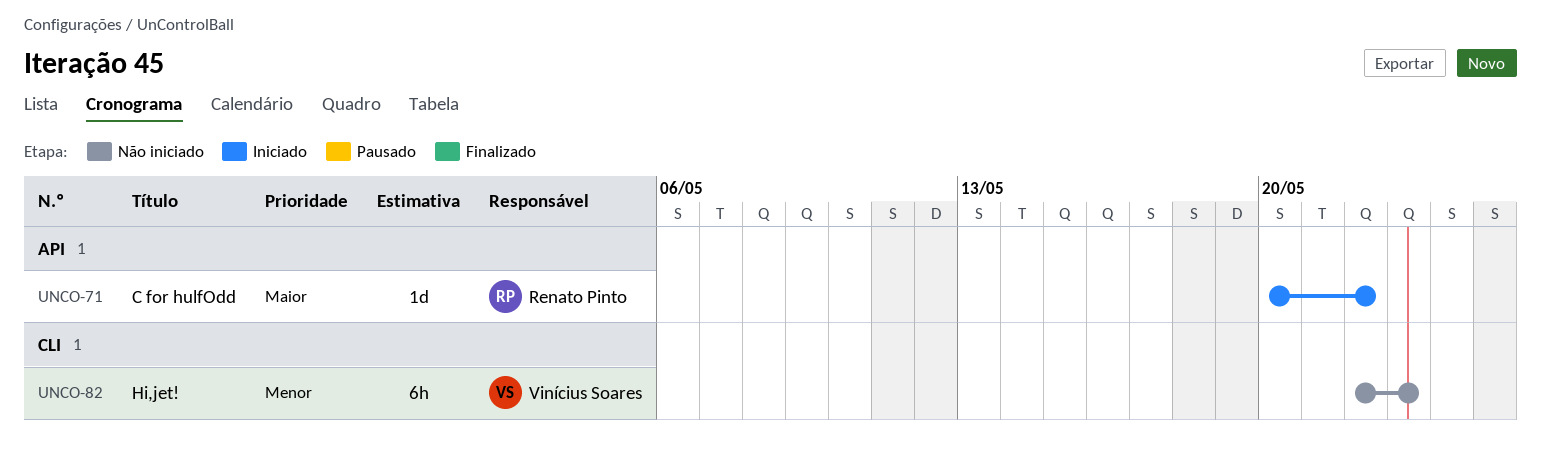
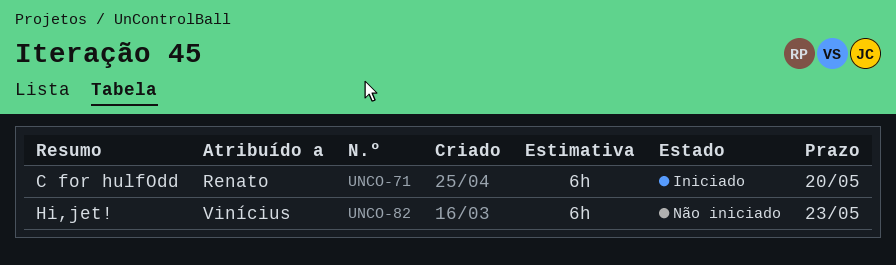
UNCO-71, estimate: 1d -> 6h
UNCO-71, due: May 22 -> May 20

